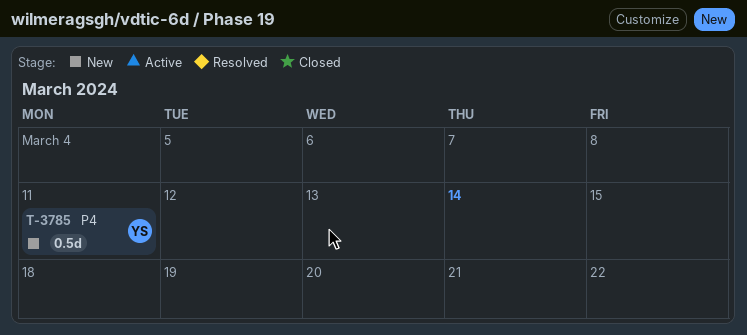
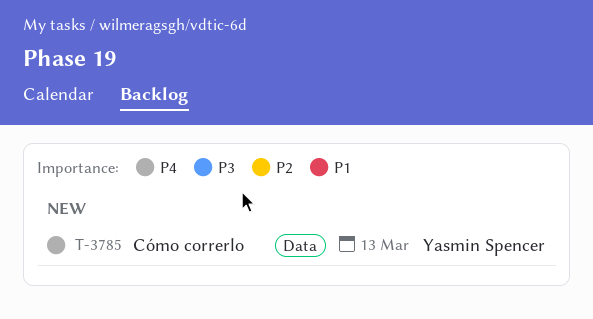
T-3785, due: Mar 11 -> Mar 13

